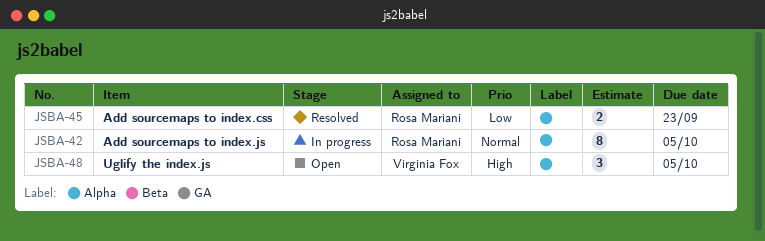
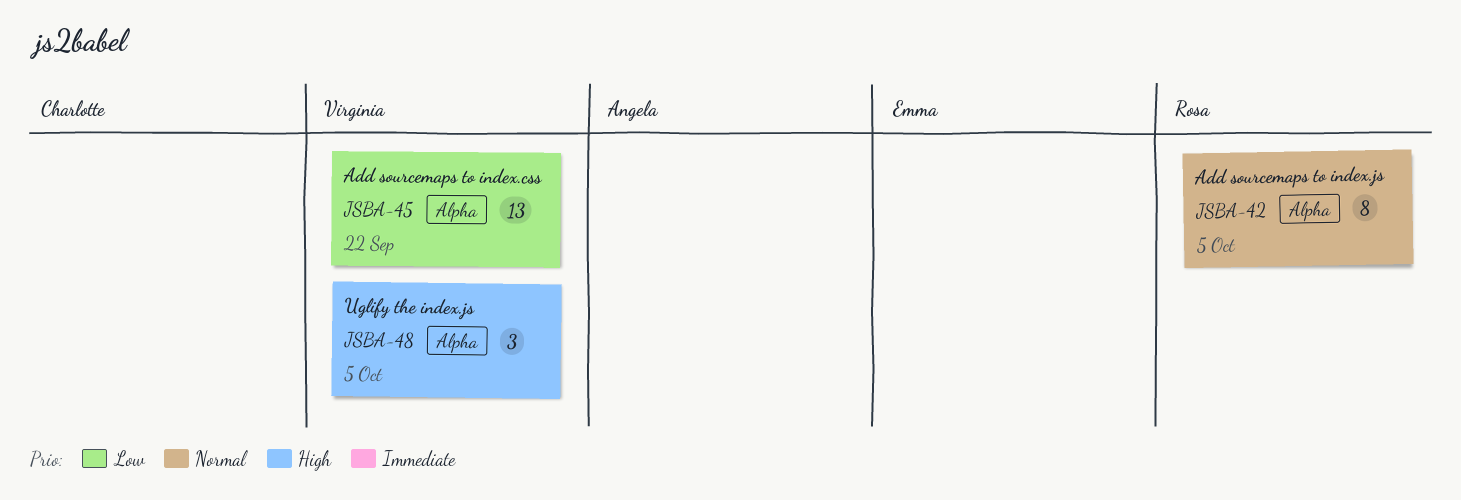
JSBA-45, owner: Rosa Mariani -> Virginia Fox
JSBA-45, estimate: 2 -> 13
JSBA-45, due: Sep 23 -> Sep 22

